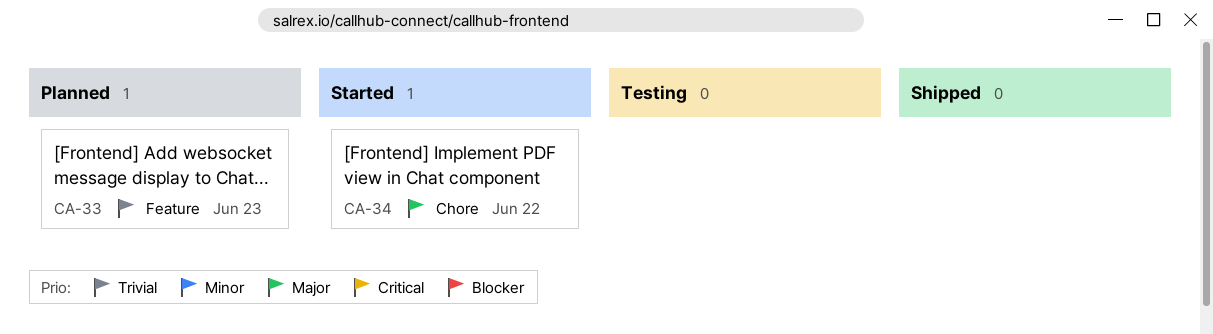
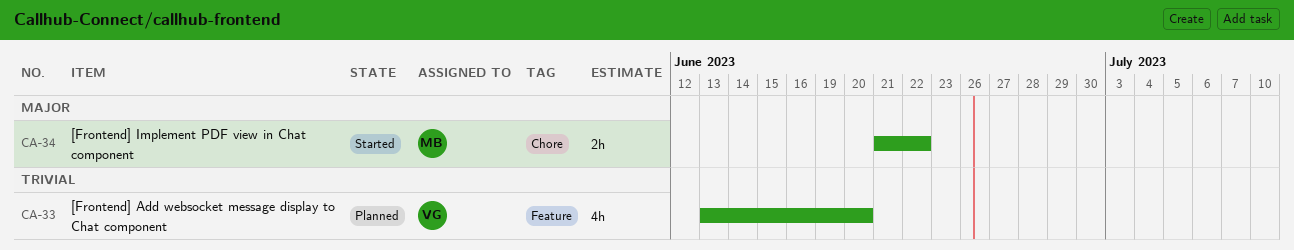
CA-33, due: Jun 23 -> Jun 20

